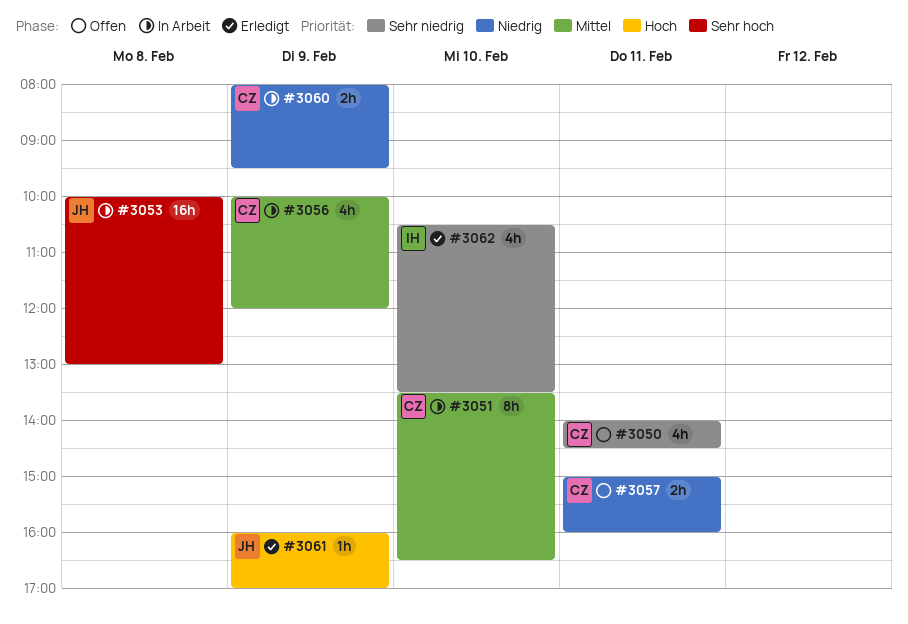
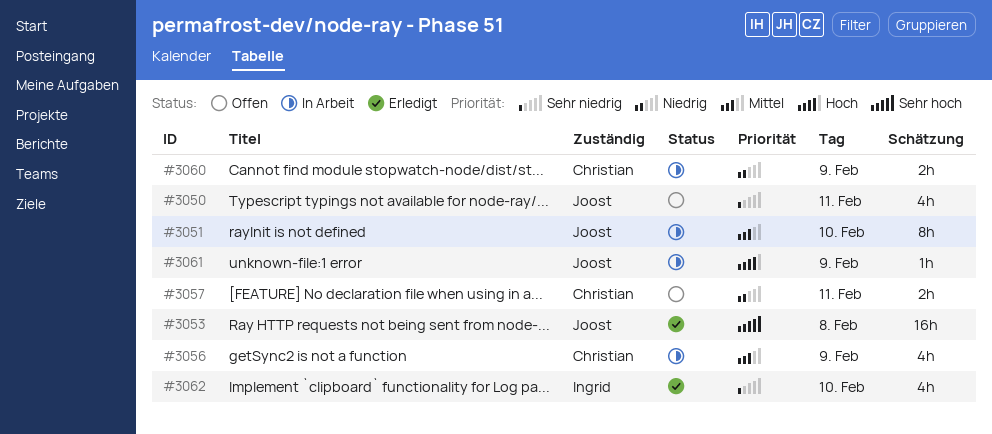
#3050, owner: Christian -> Joost
#3051, owner: Christian -> Joost
#3053, status: In Arbeit -> Erledigt
#3061, status: Erledigt -> In Arbeit

